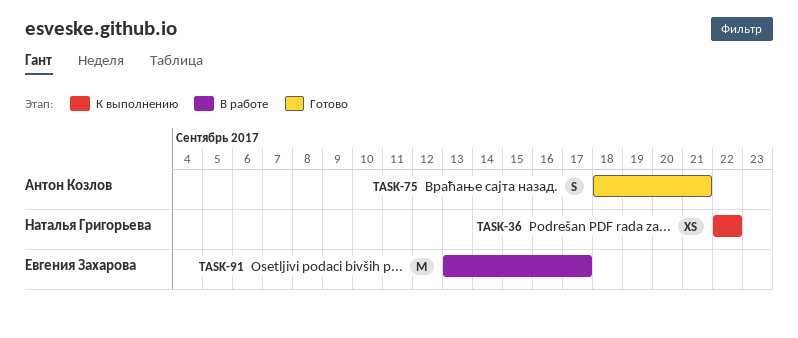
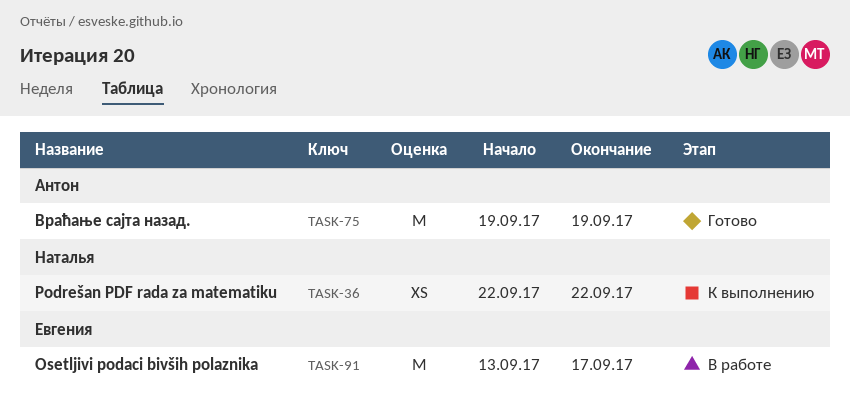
TASK-75, estimate: S -> M
TASK-75, start: Sep 18 -> Sep 19
TASK-75, due: Sep 21 -> Sep 19

